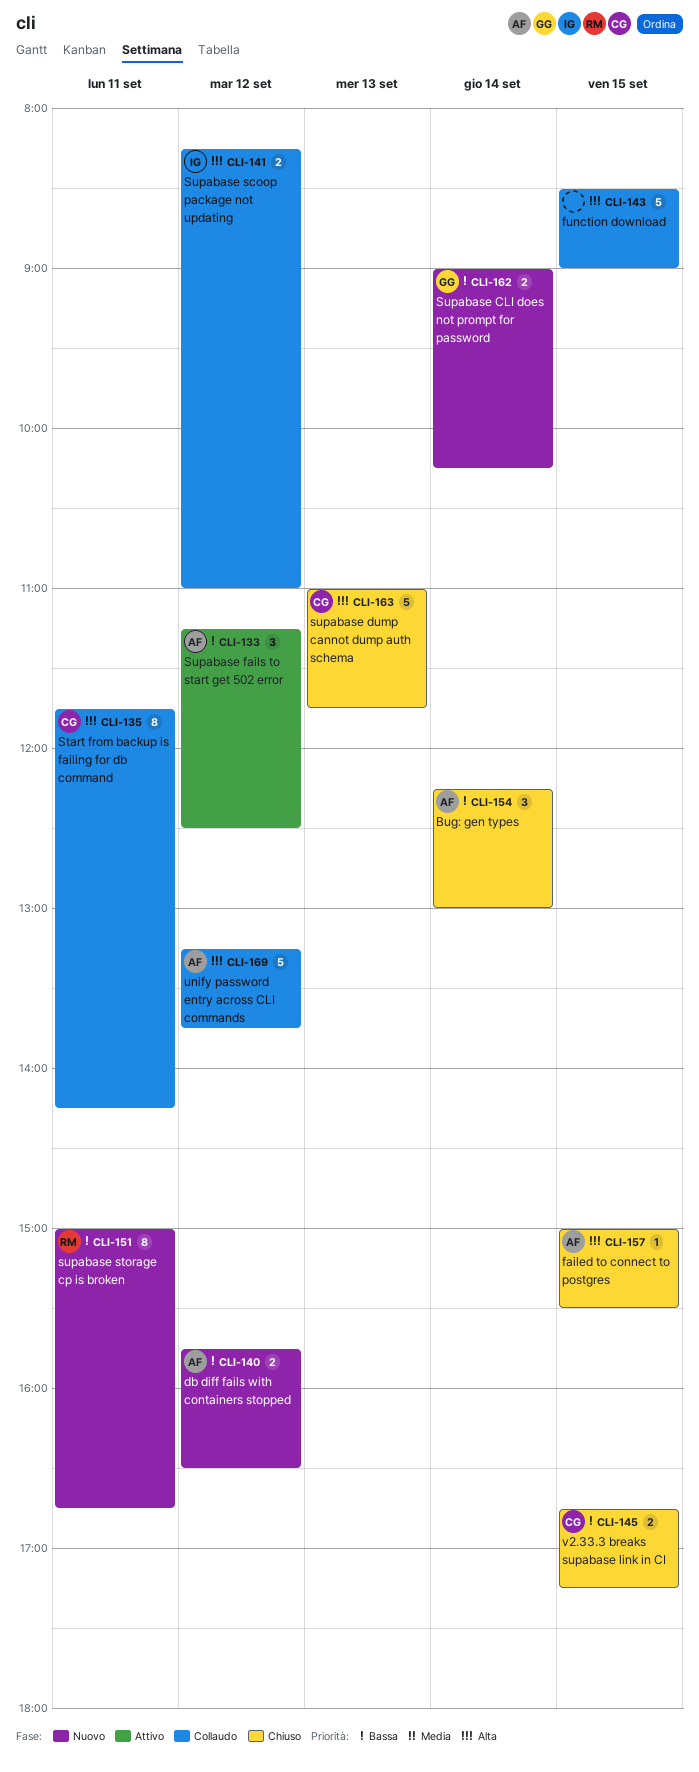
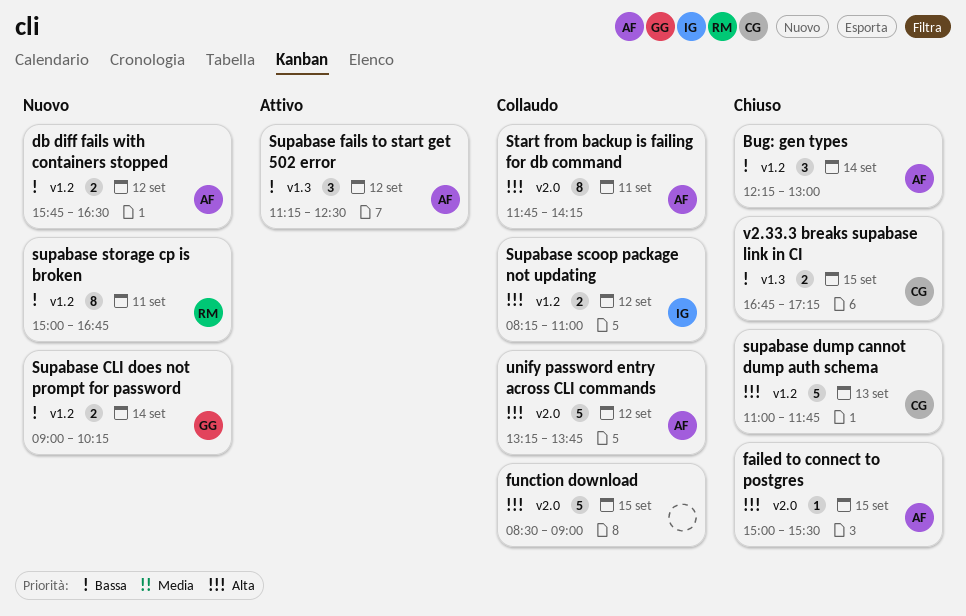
Start from backup is failing for db command, owner: CG -> AF

